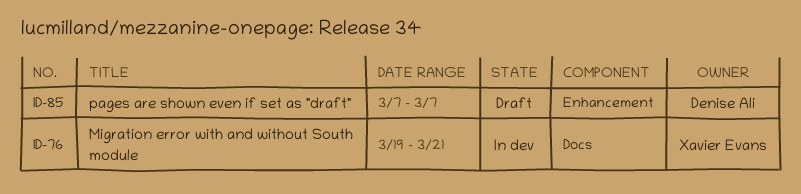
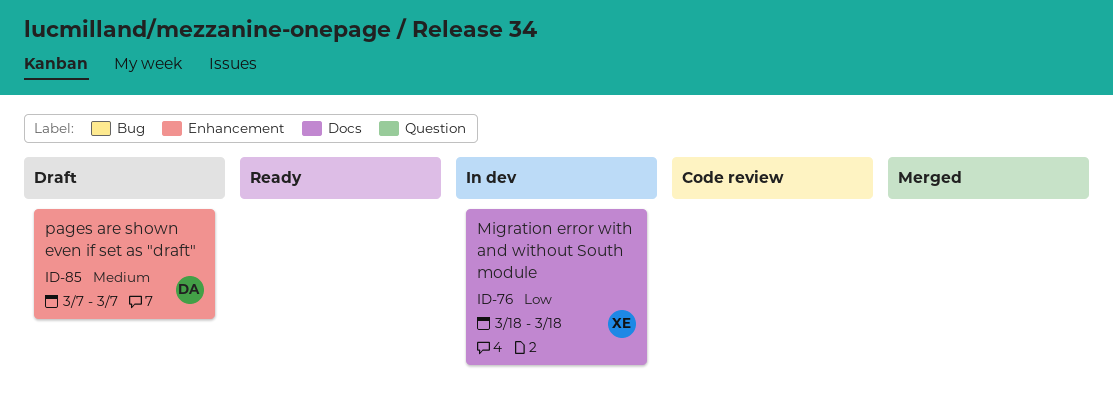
ID-76, start: Mar 19 -> Mar 18
ID-76, due: Mar 21 -> Mar 18

